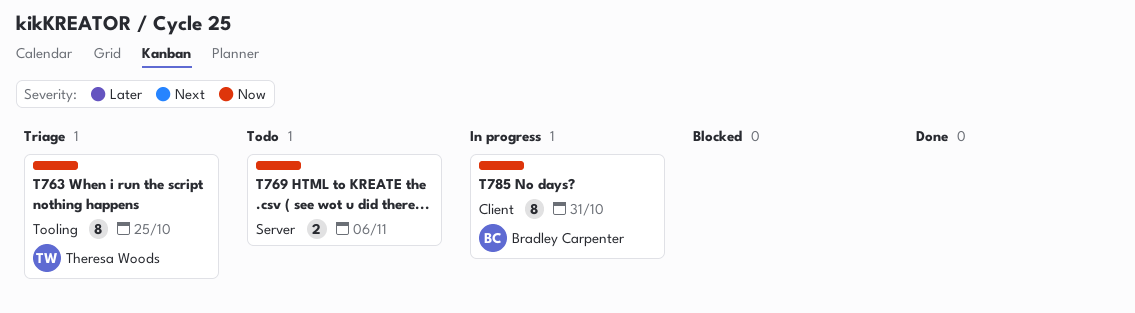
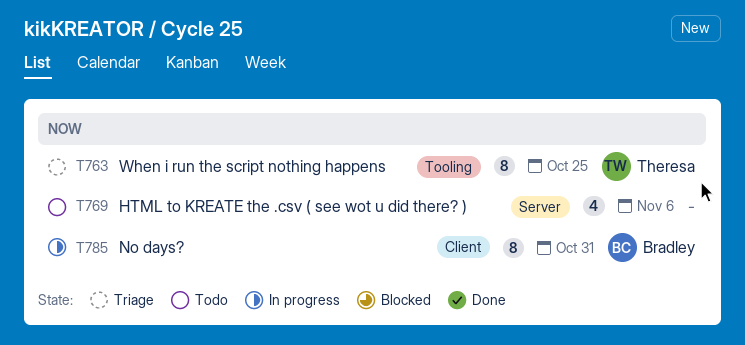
T769, estimate: 2 -> 4

